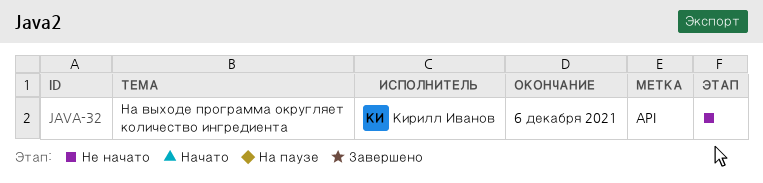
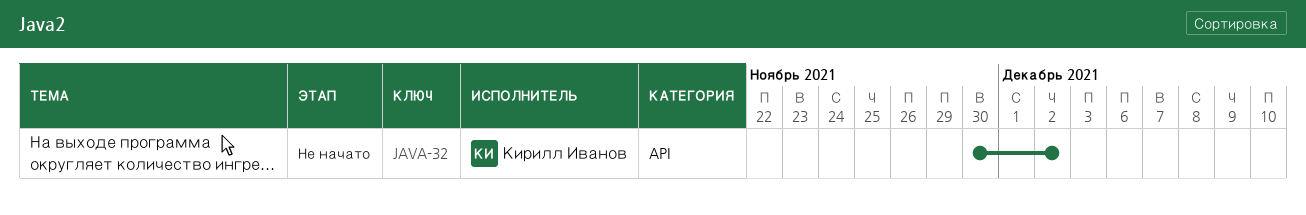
JAVA-32, due: Dec 6 -> Dec 2

